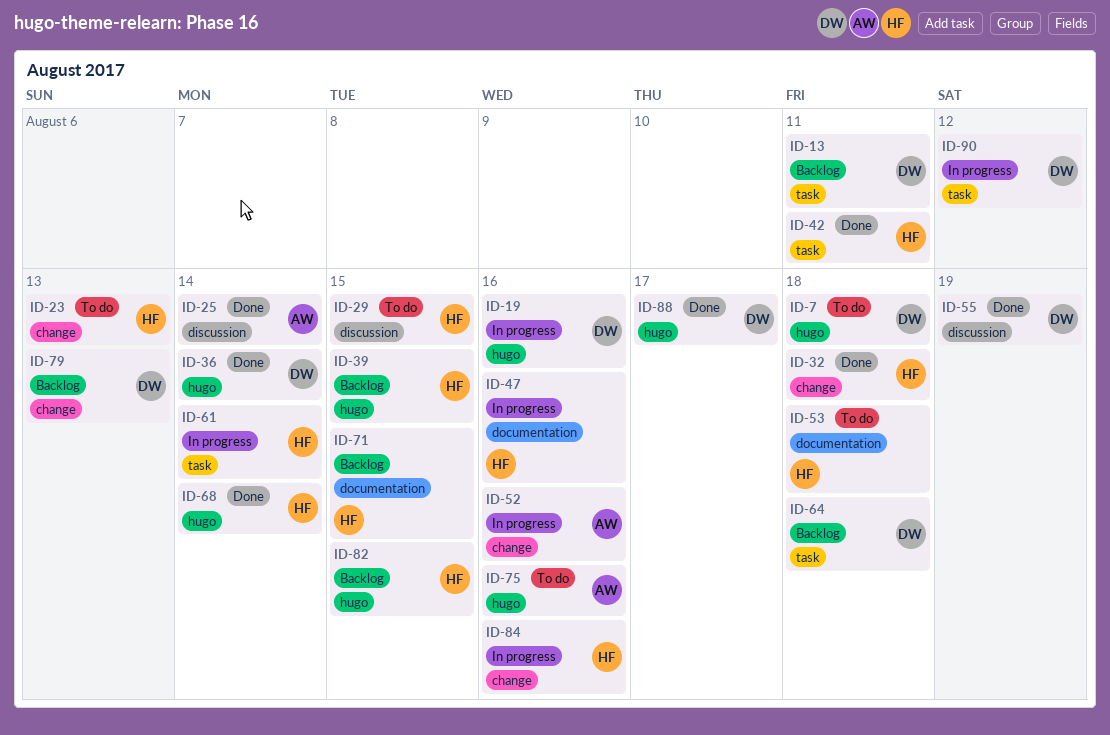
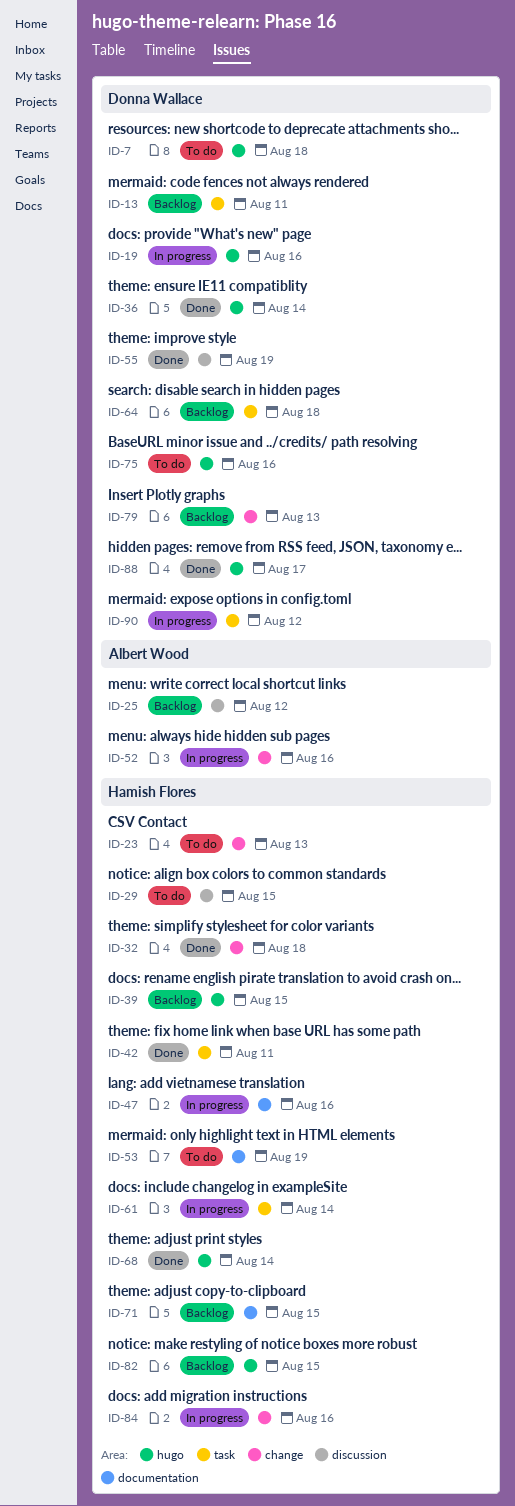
ID-25, status: Done -> Backlog
ID-25, due: Aug 14 -> Aug 12
ID-53, due: Aug 18 -> Aug 19
ID-75, owner: Albert Wood -> Donna Wallace

